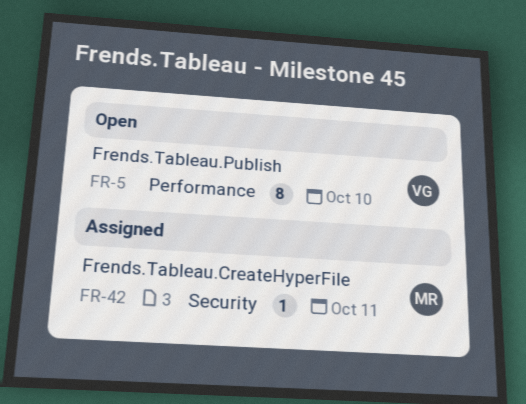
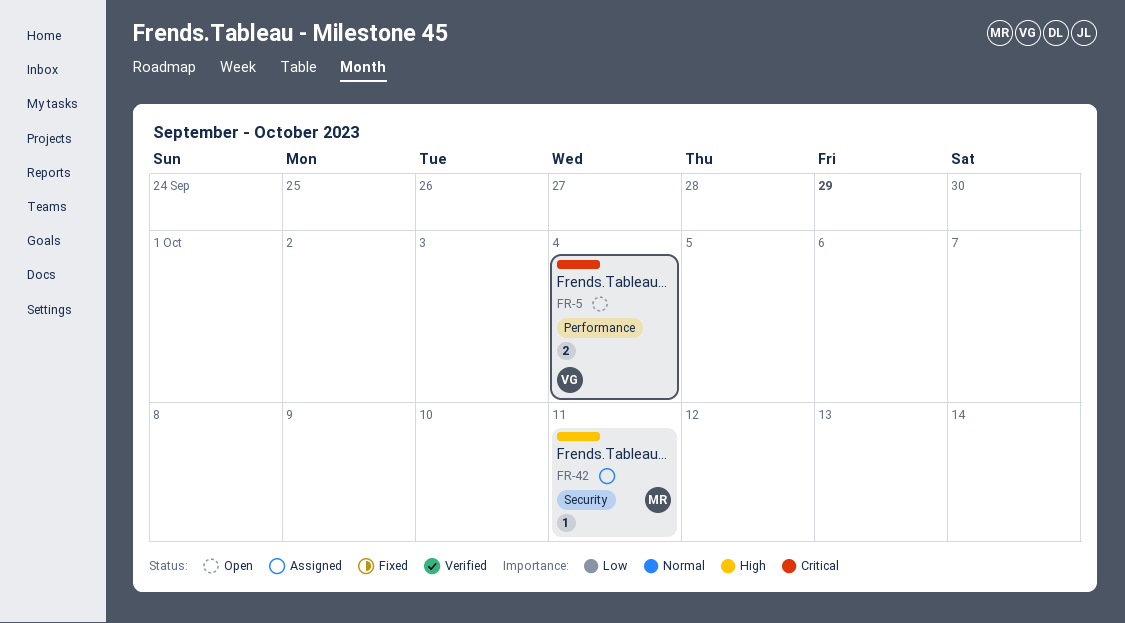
FR-5, estimate: 8 -> 2
FR-5, due: Oct 10 -> Oct 4

